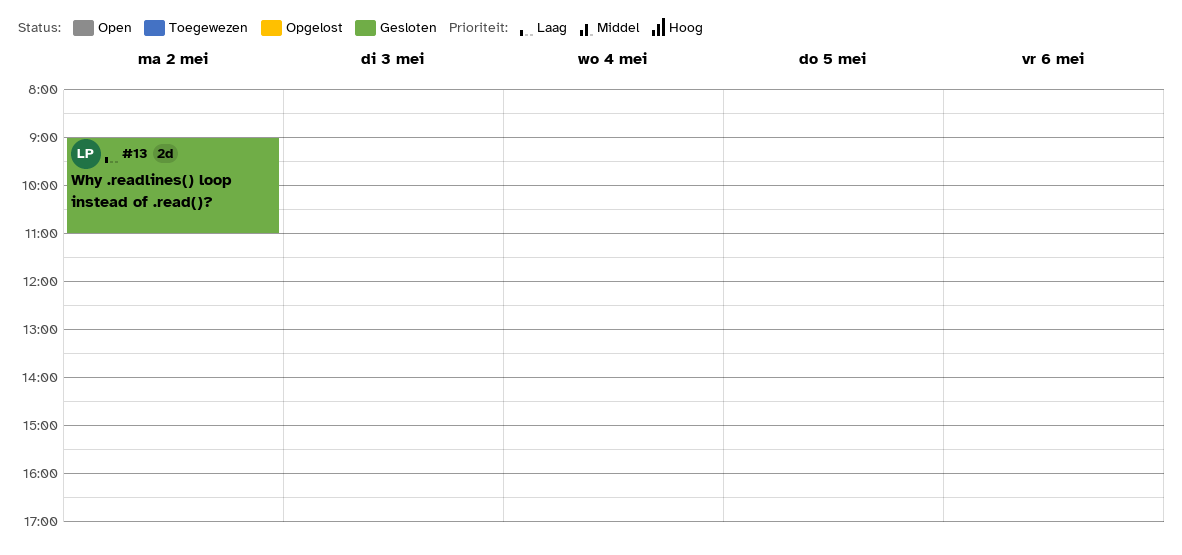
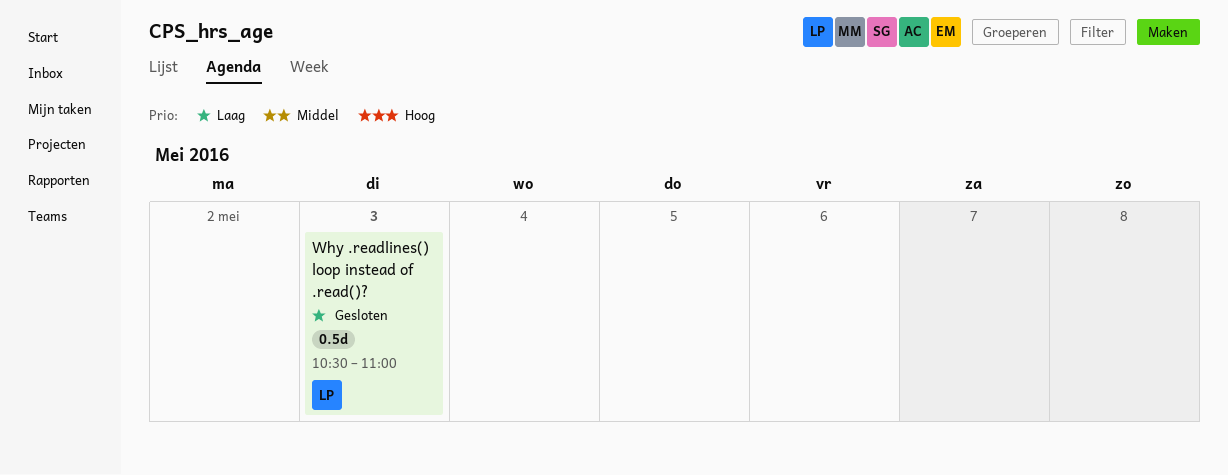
Why .readlines() loop instead of .read()?, estimate: 2d -> 0.5d
Why .readlines() loop instead of .read()?, day: May 2 -> May 3
Why .readlines() loop instead of .read()?, begins: 09:00 -> 10:30

